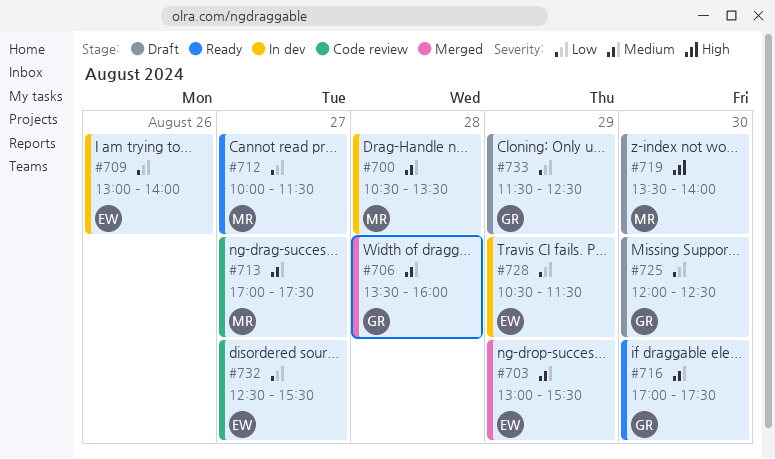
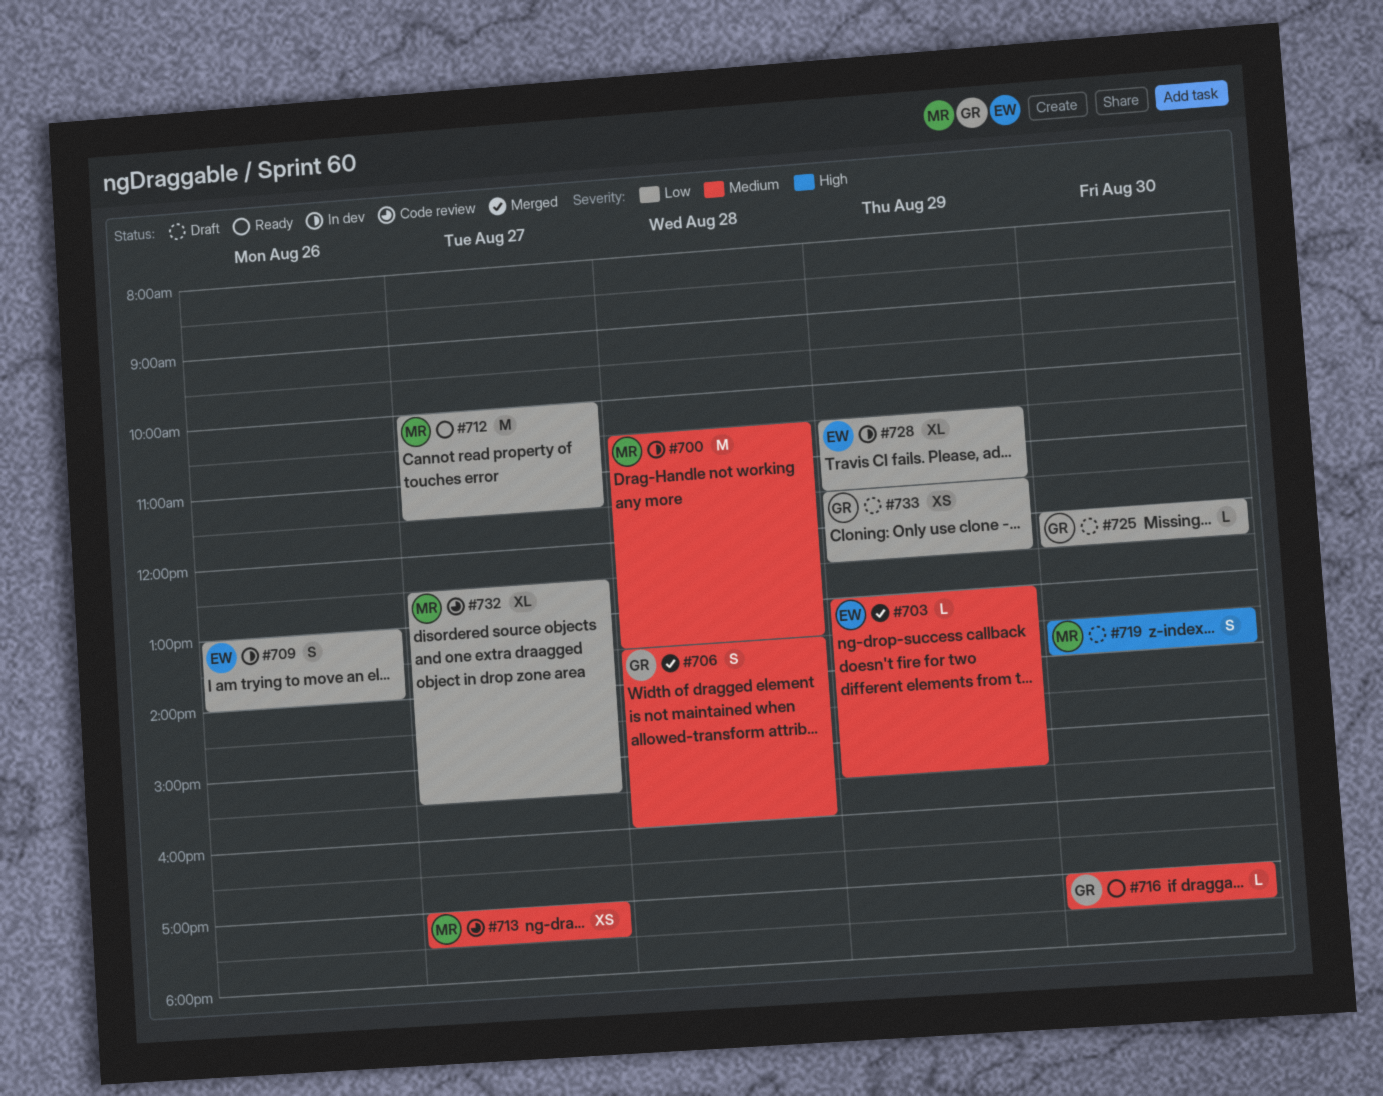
#732, owner: EW -> MR

